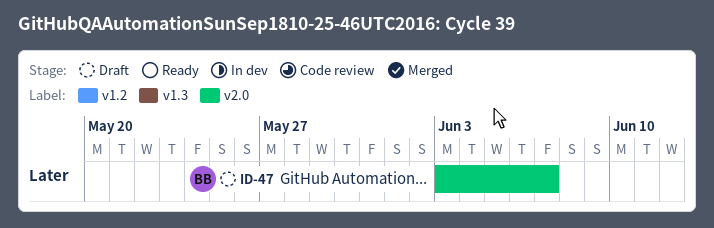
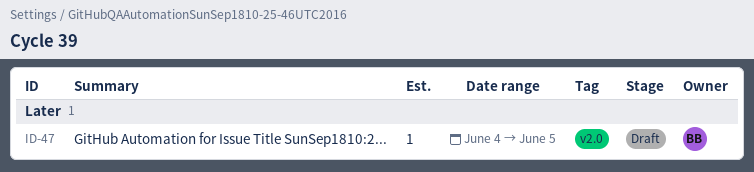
ID-47, start: Jun 3 -> Jun 4
ID-47, due: Jun 7 -> Jun 5

